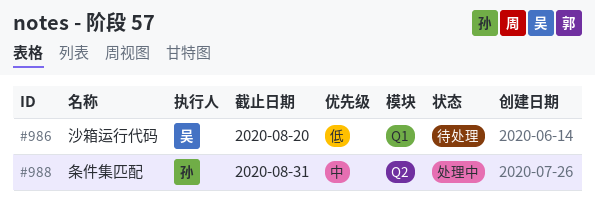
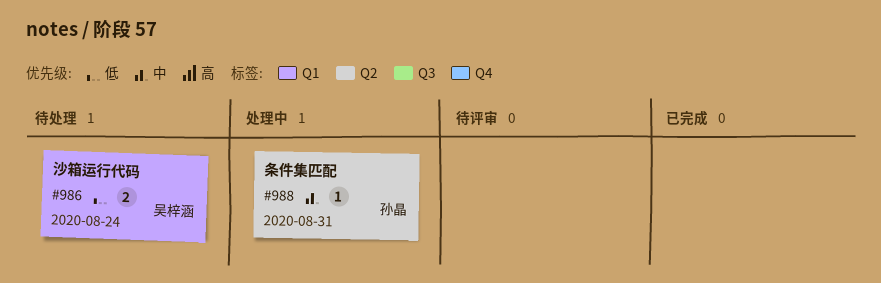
#986, due: Aug 20 -> Aug 24

